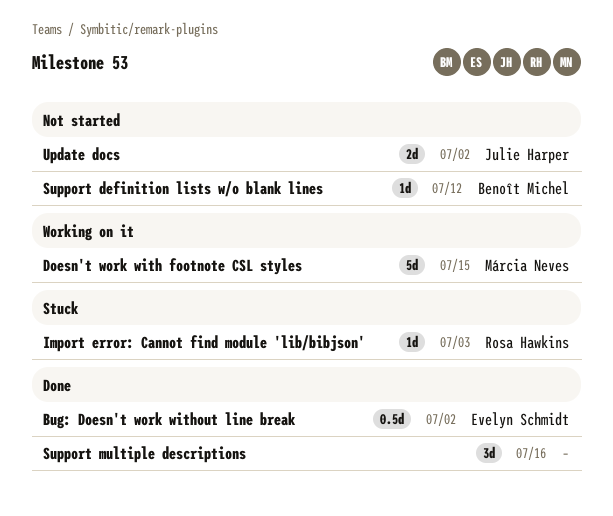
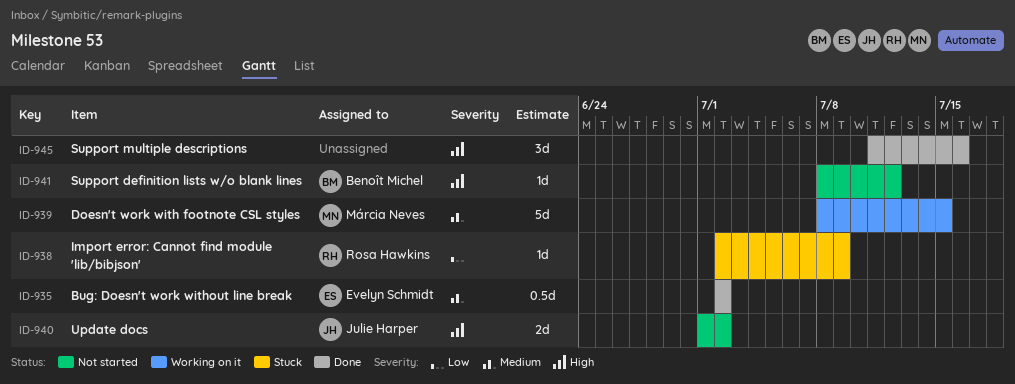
Import error: Cannot find module 'lib/bibjson', due: Jul 3 -> Jul 9

